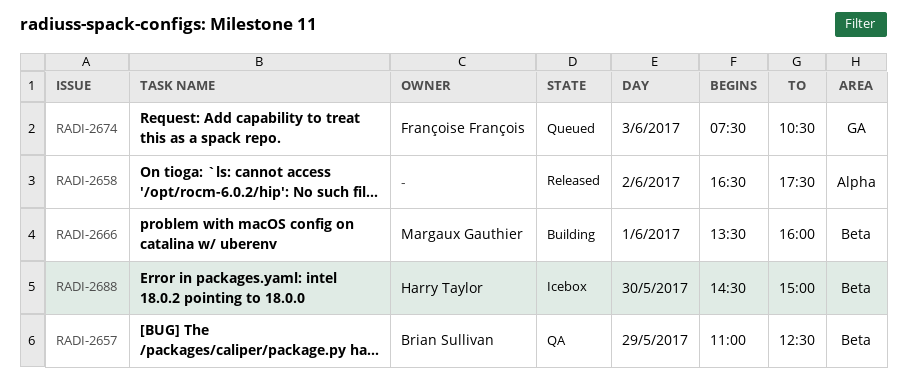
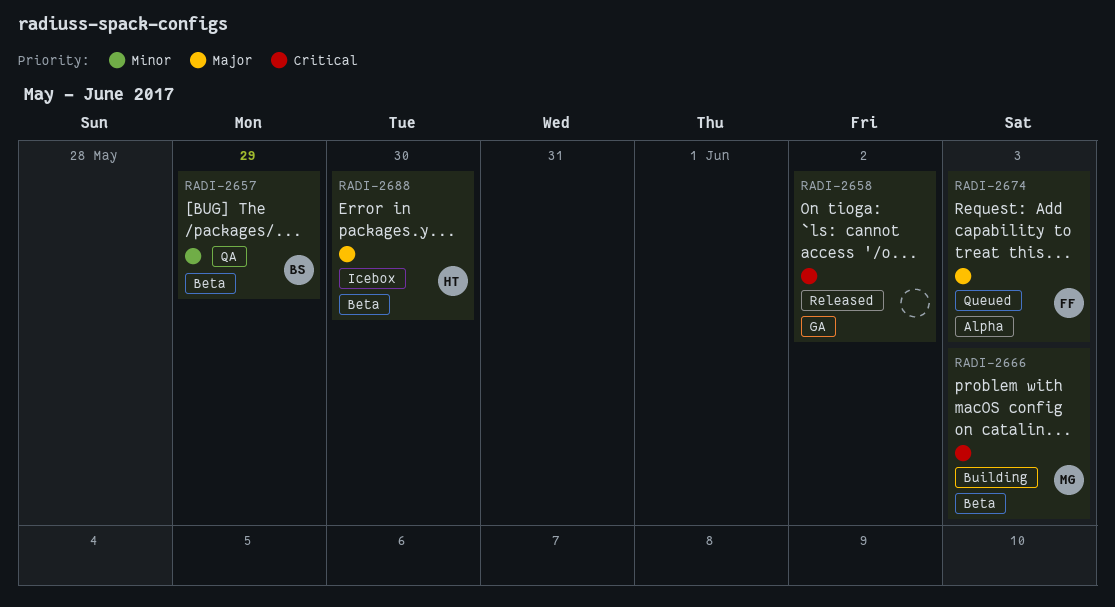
RADI-2658, label: Alpha -> GA
RADI-2666, day: Jun 1 -> Jun 3
RADI-2674, label: GA -> Alpha

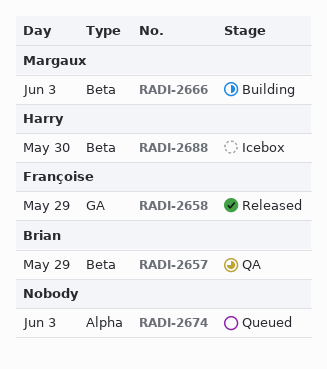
RADI-2658, owner: none -> Françoise
RADI-2658, day: Jun 2 -> May 29
RADI-2674, owner: Françoise -> none

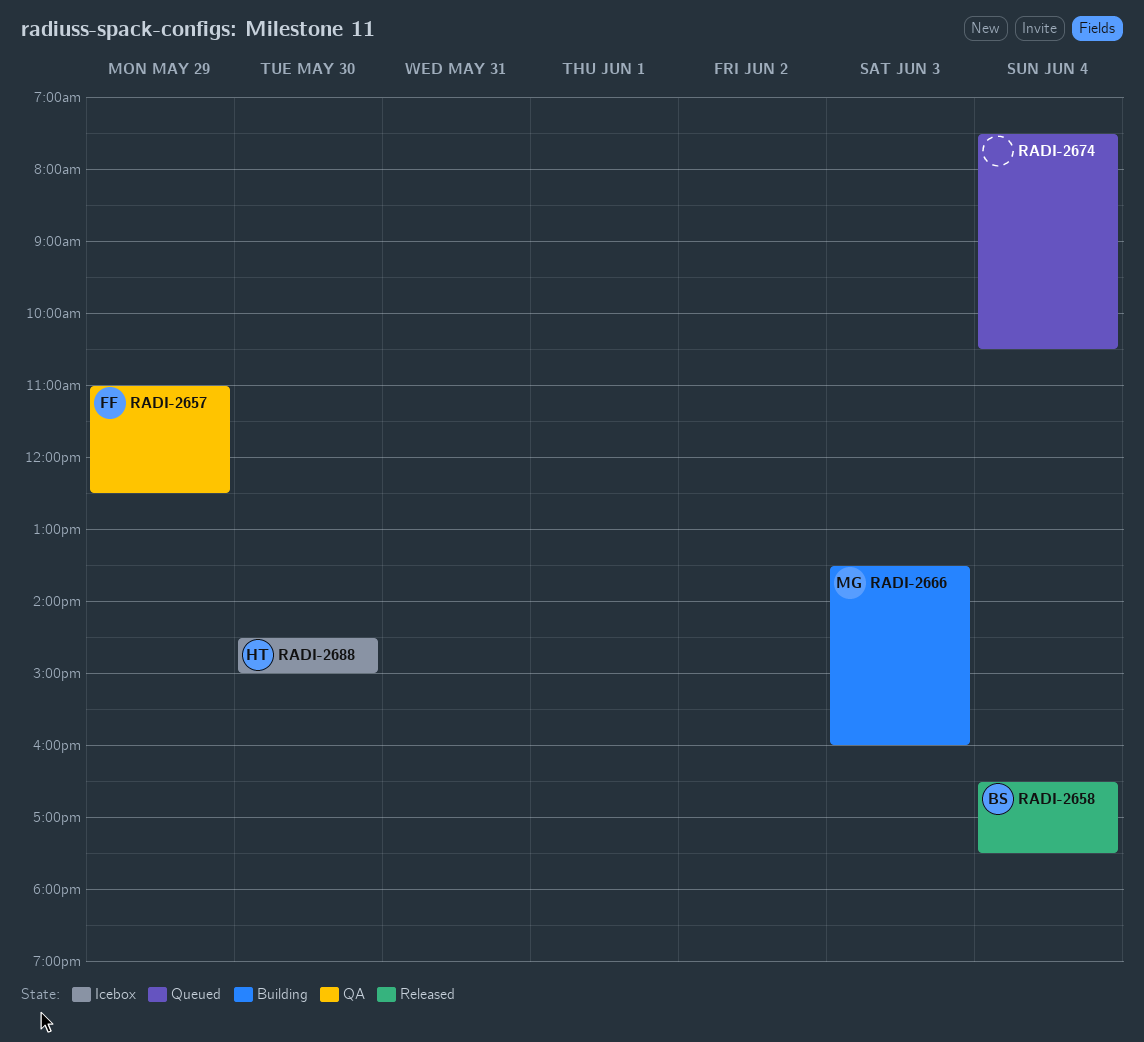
RADI-2657, owner: Brian -> Françoise
RADI-2658, owner: Françoise -> Brian
RADI-2658, day: May 29 -> Jun 4
RADI-2674, day: Jun 3 -> Jun 4

